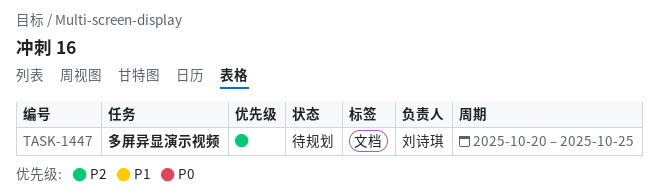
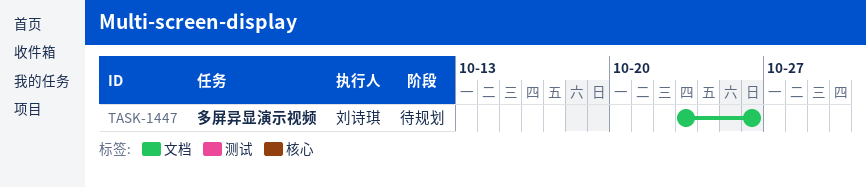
TASK-1447, start: Oct 20 -> Oct 23
TASK-1447, due: Oct 25 -> Oct 26

